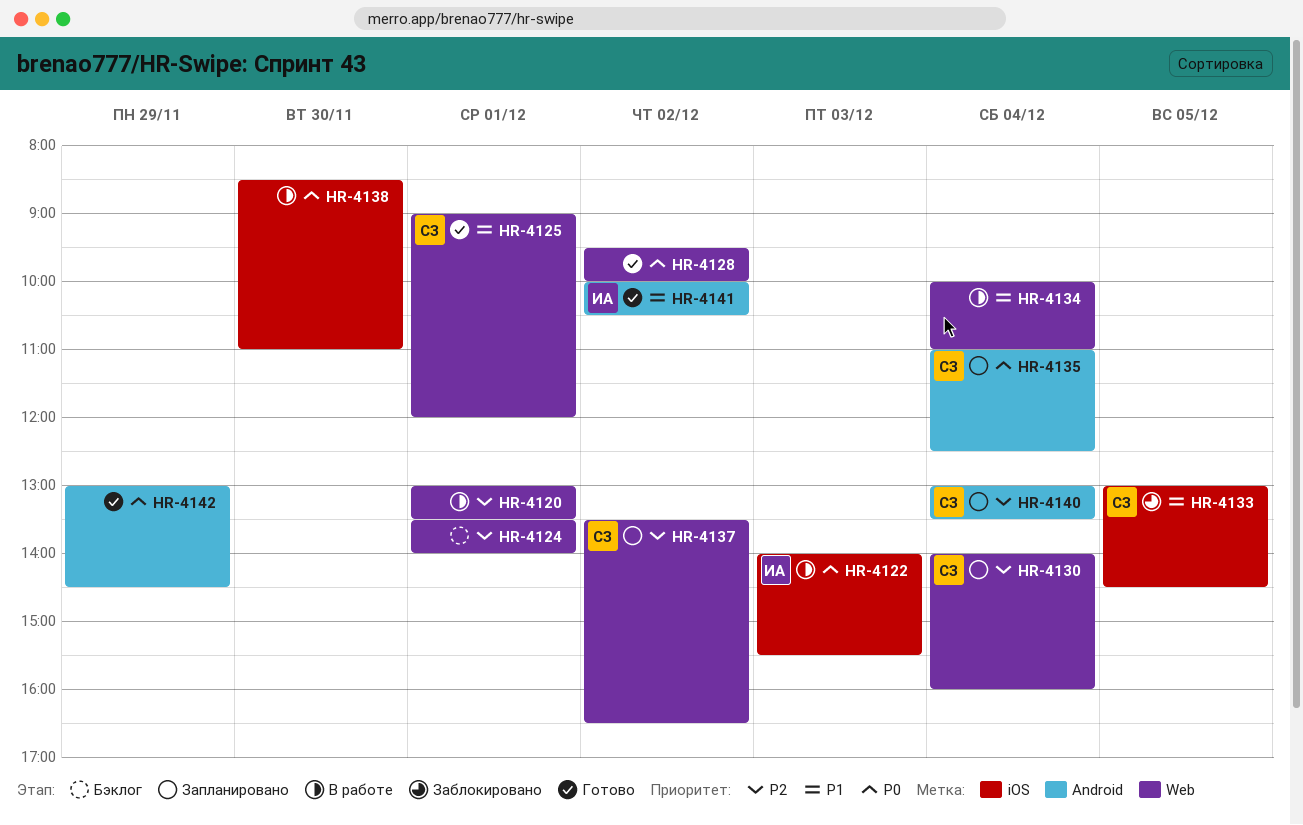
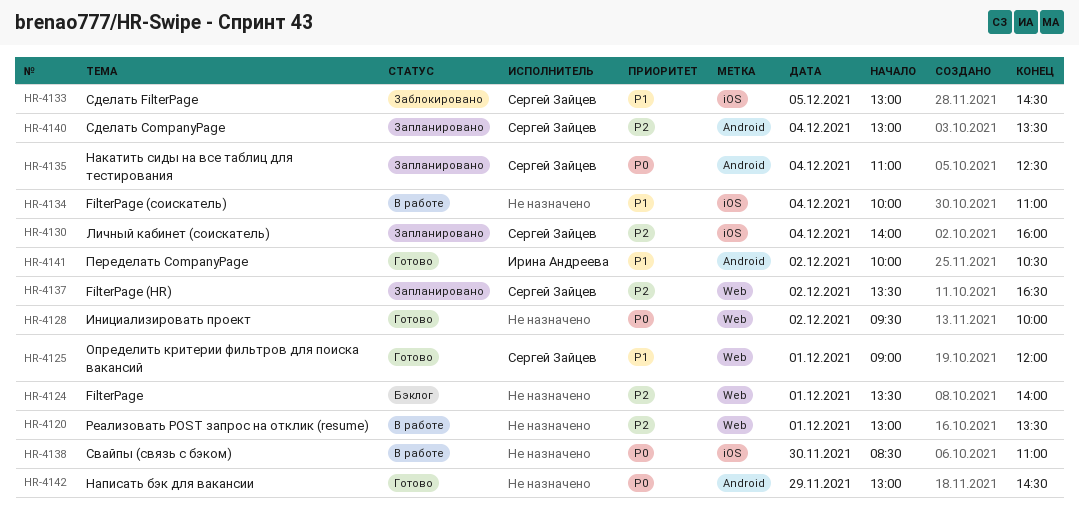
HR-4122: present -> none
HR-4130, label: Web -> iOS
HR-4134, label: Web -> iOS

